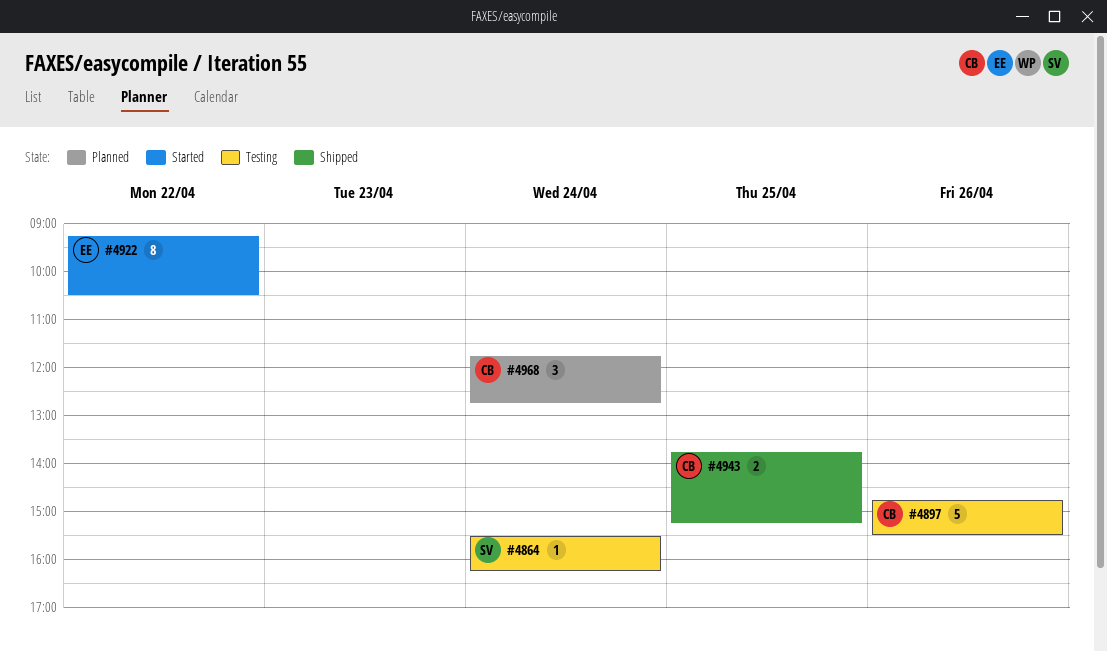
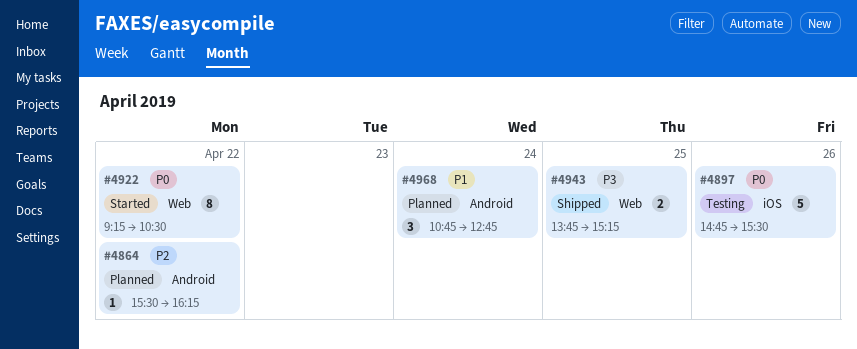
#4864, status: Testing -> Planned
#4864, day: Apr 24 -> Apr 22
#4968, begins: 11:45 -> 10:45

